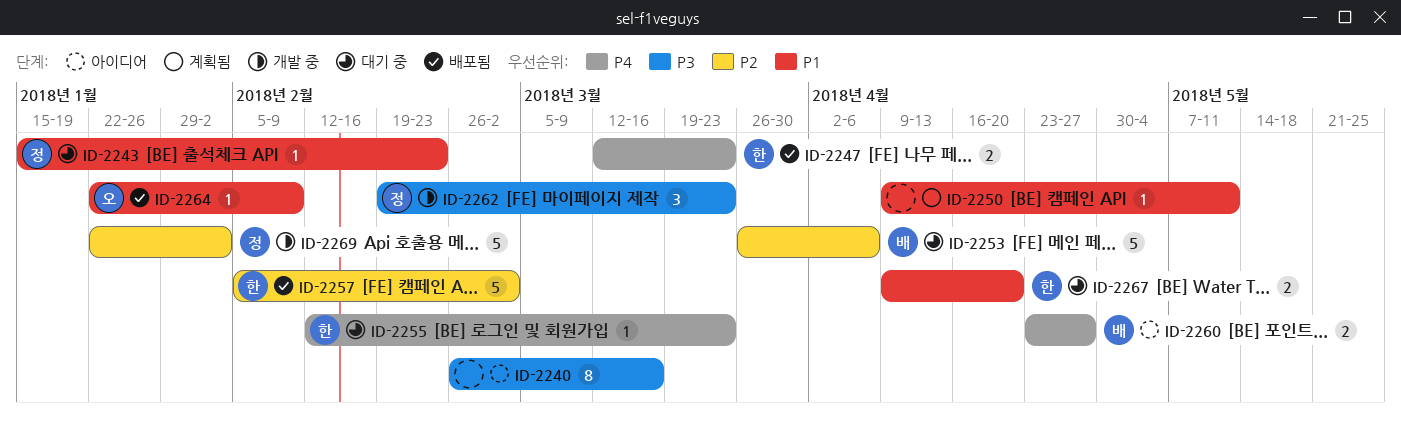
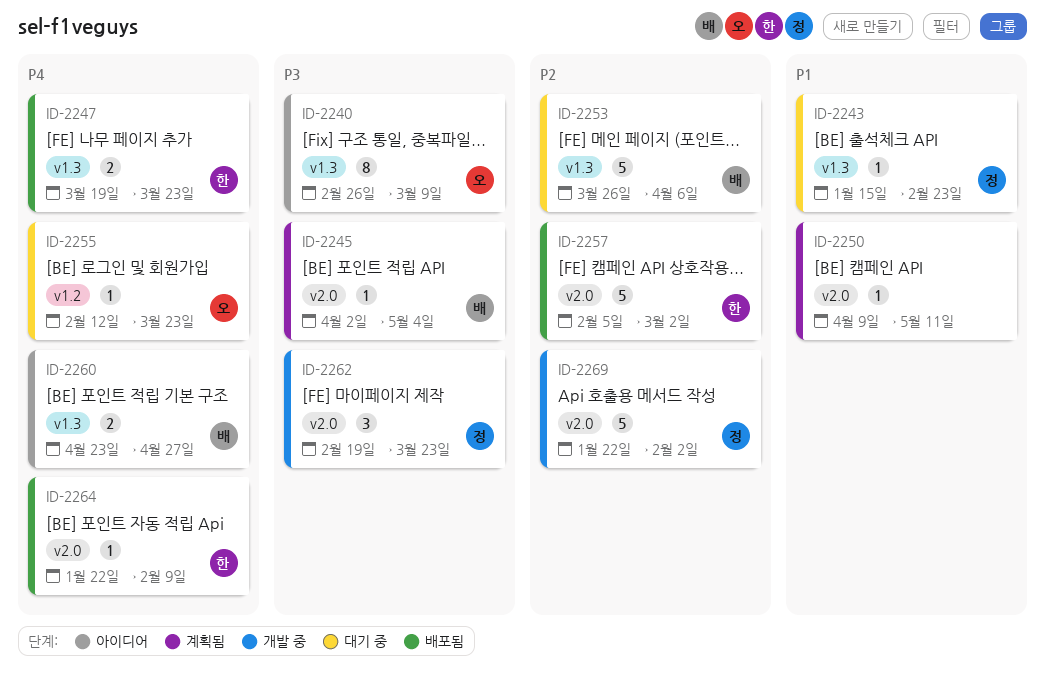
ID-2240, owner: none -> 오
ID-2240, due: Mar 16 -> Mar 9
ID-2245: none -> present
ID-2247, start: Mar 12 -> Mar 19
ID-2255, owner: 한 -> 오
ID-2264, owner: 오 -> 한
ID-2264, priority: P1 -> P4
ID-2267: present -> none

